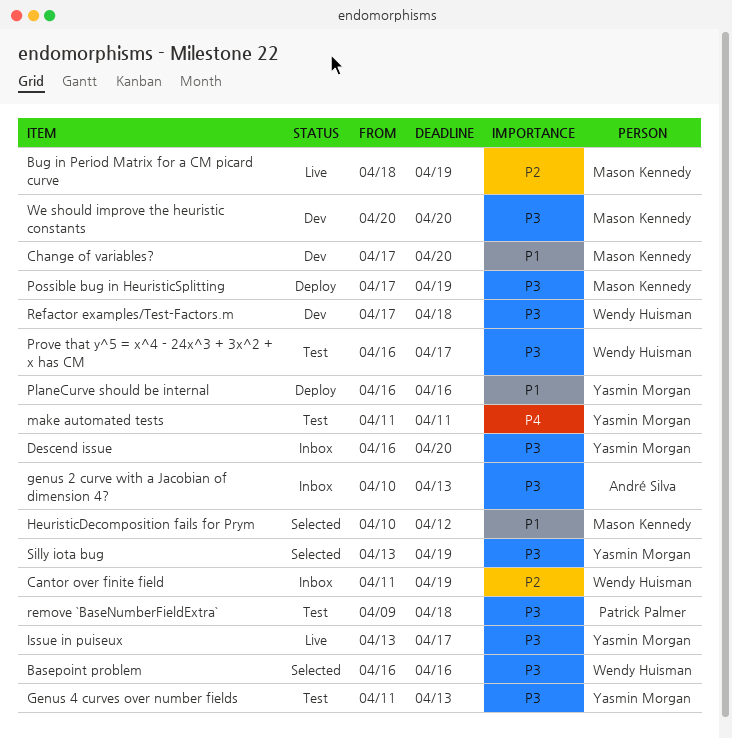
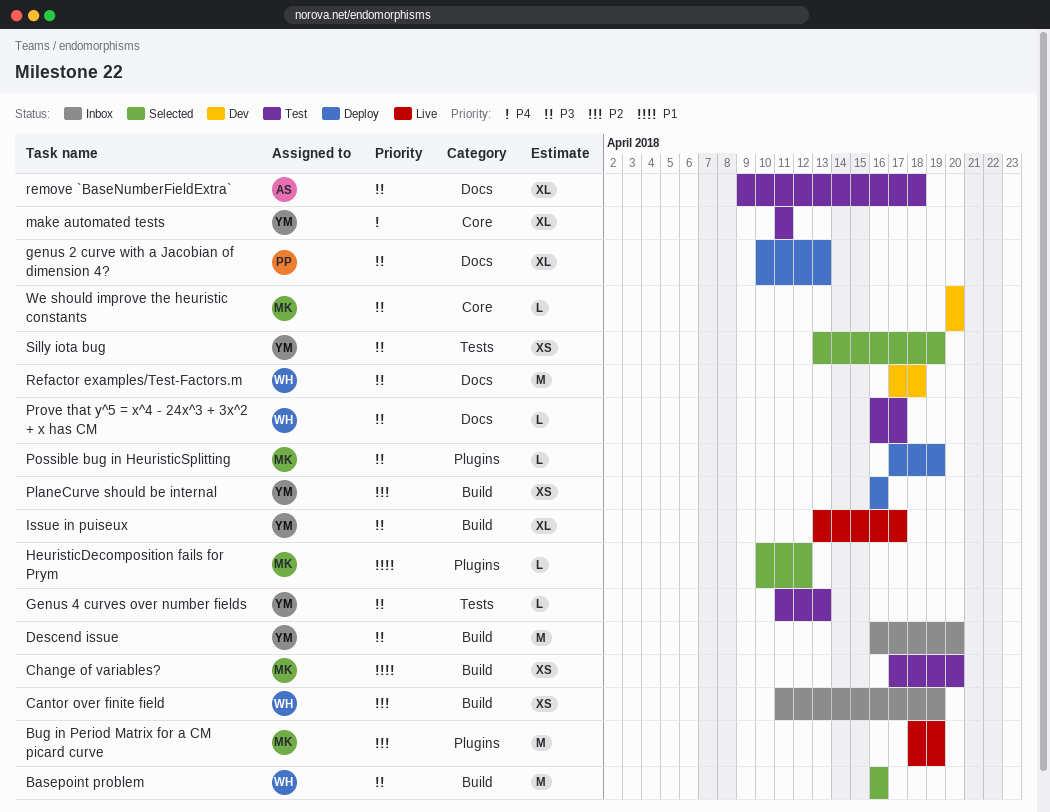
Change of variables?, status: Dev -> Test
genus 2 curve with a Jacobian of dimension 4?, status: Inbox -> Deploy
genus 2 curve with a Jacobian of dimension 4?, owner: André Silva -> Patrick Palmer
PlaneCurve should be internal, priority: P1 -> P2
remove `BaseNumberFieldExtra`, owner: Patrick Palmer -> André Silva

